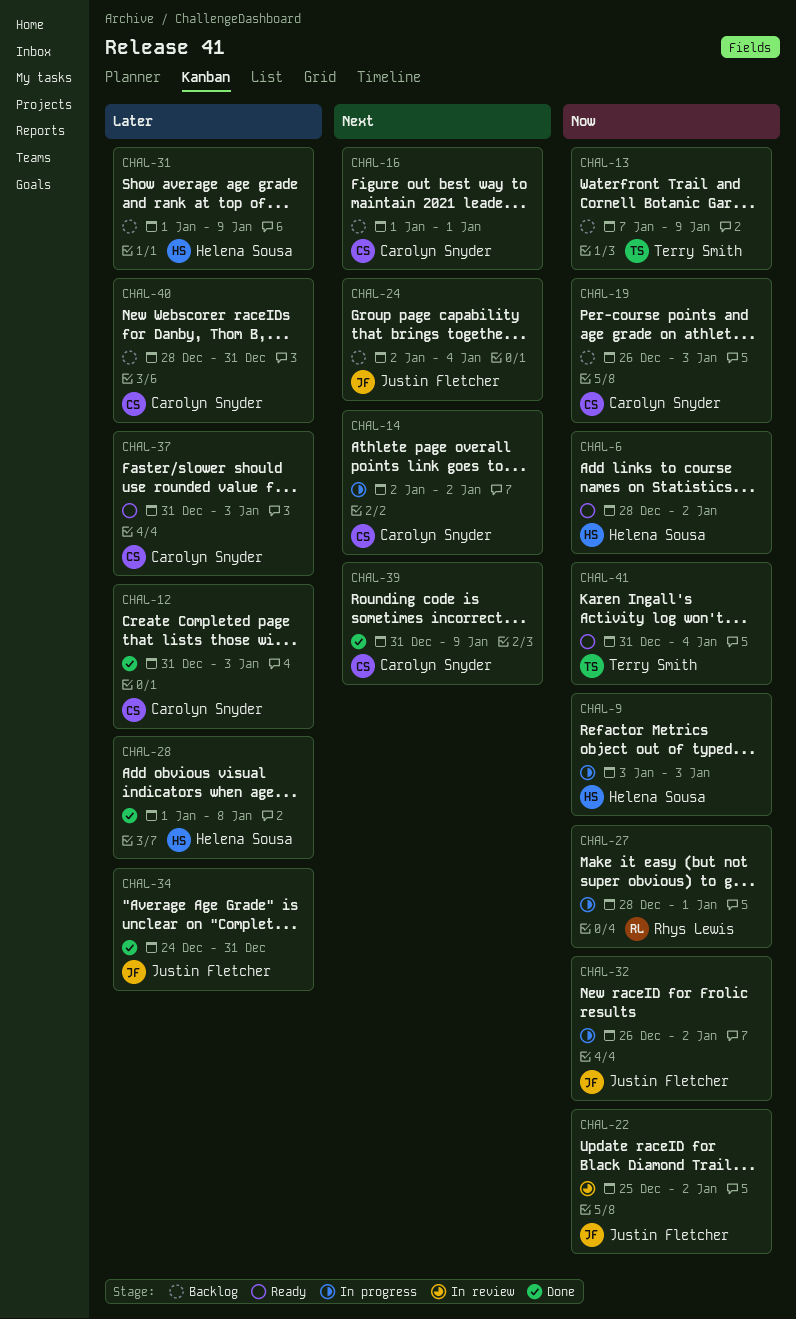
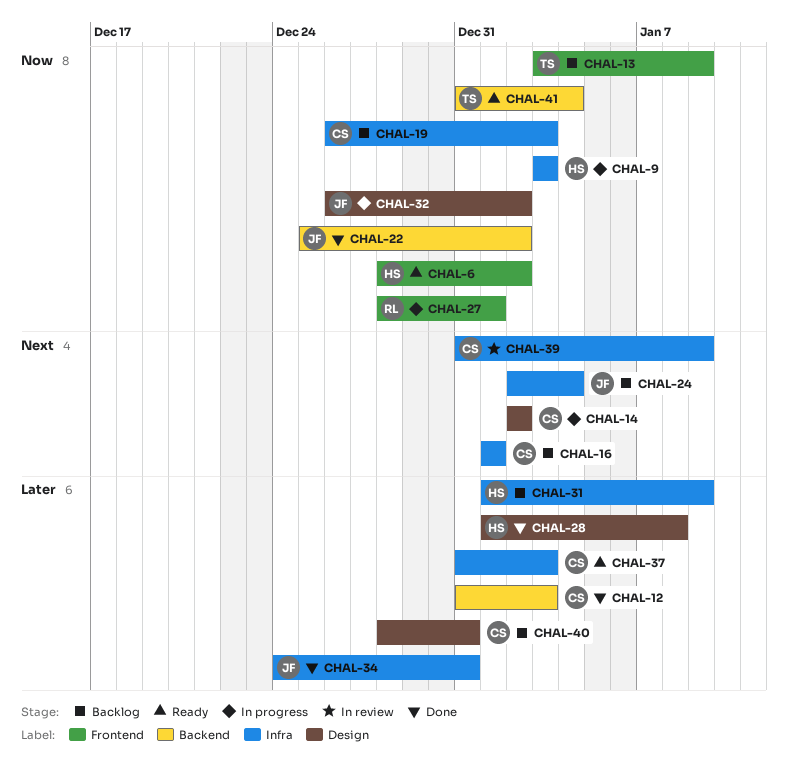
CHAL-13, start: Jan 7 -> Jan 3
CHAL-22, status: In review -> Done
CHAL-39, status: Done -> In review

